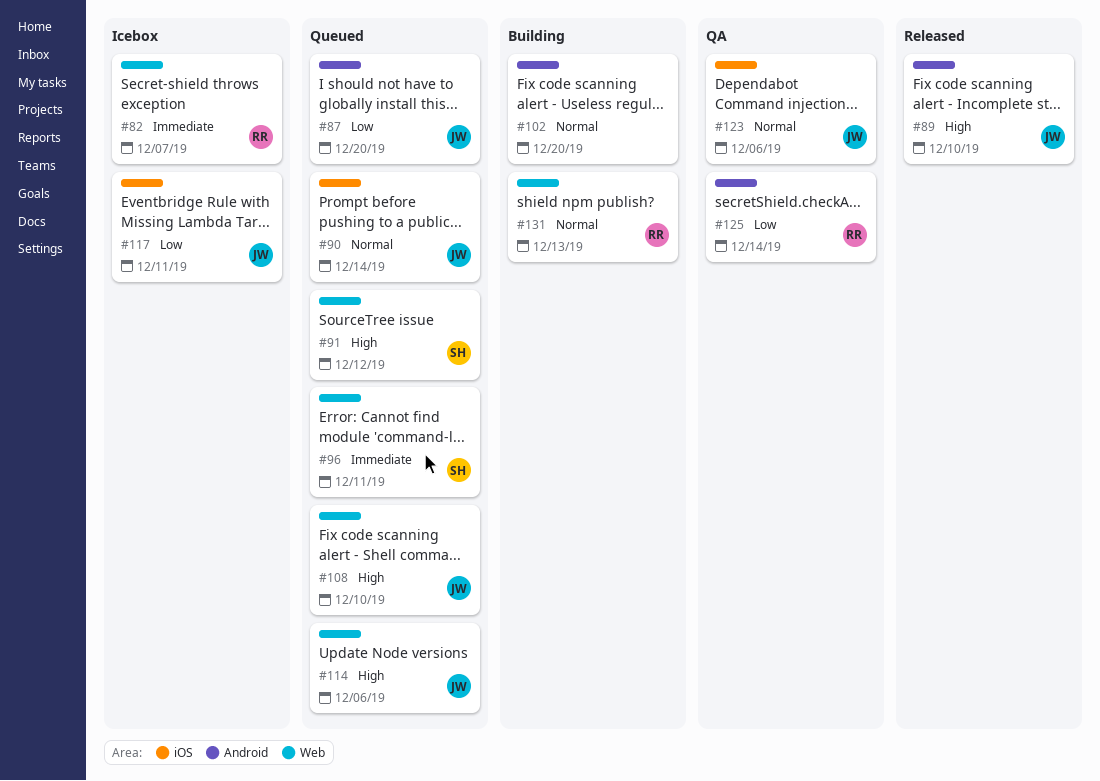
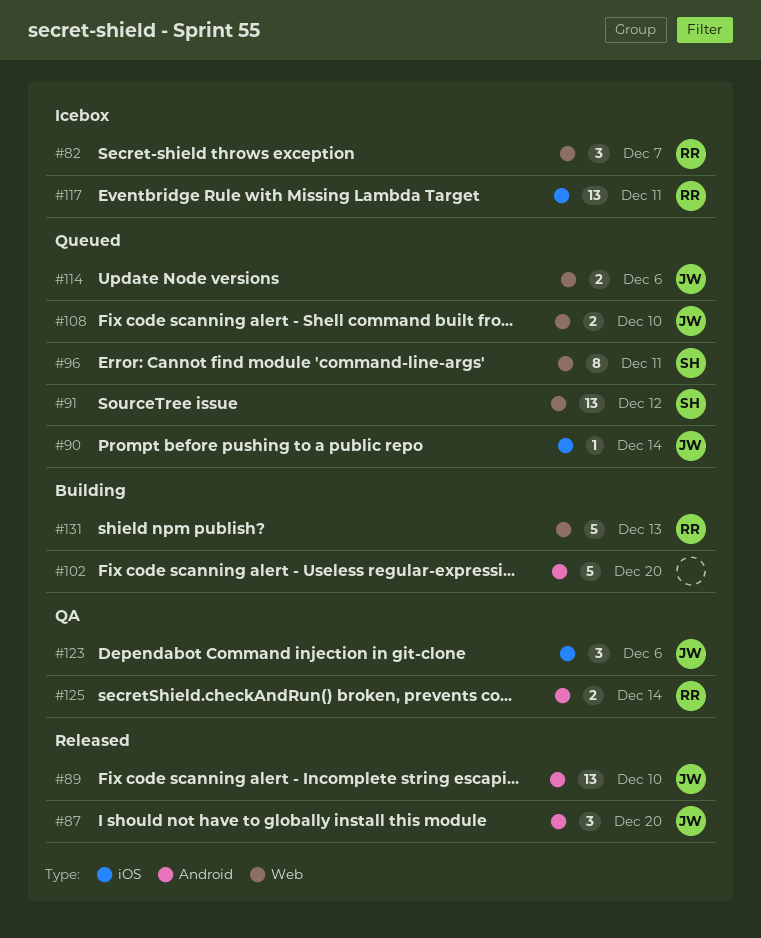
#87, status: Queued -> Released
#117, owner: JW -> RR

